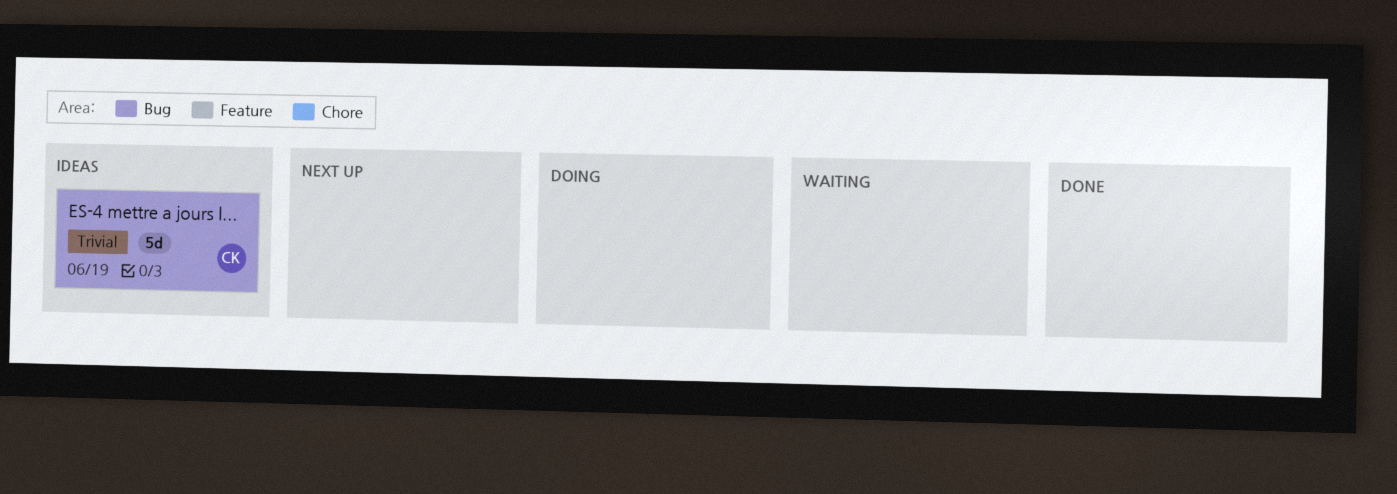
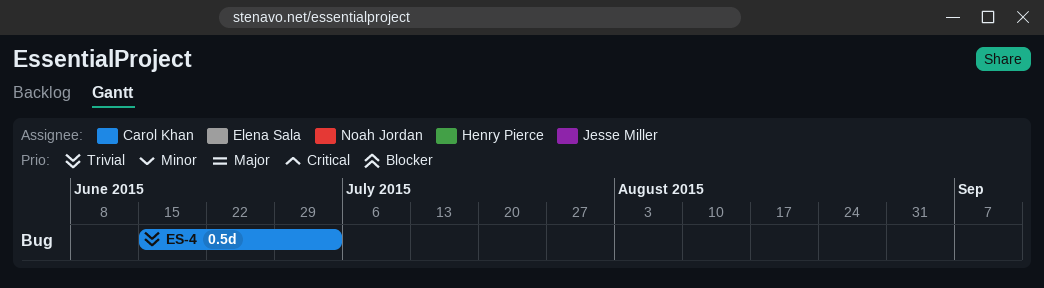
ES-4, estimate: 5d -> 0.5d
ES-4, due: Jun 19 -> Jul 3

